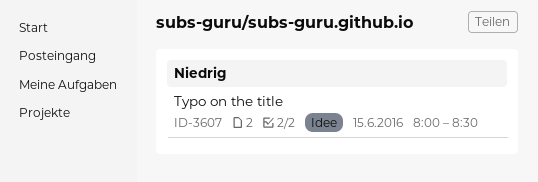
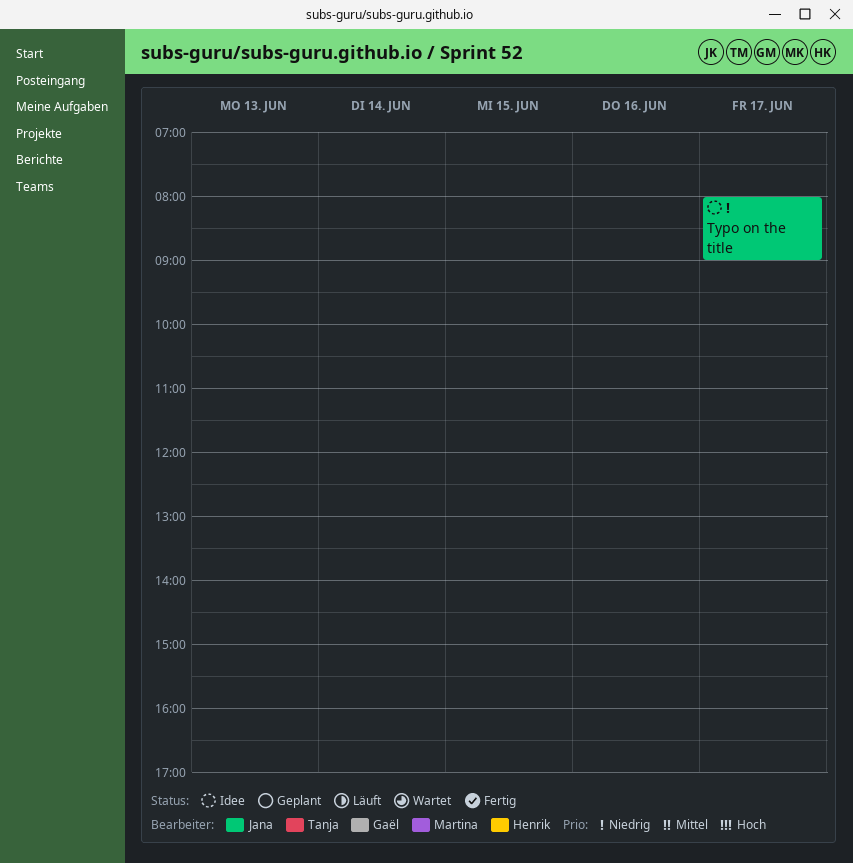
Typo on the title, day: Jun 15 -> Jun 17
Typo on the title, ends: 08:30 -> 09:00

